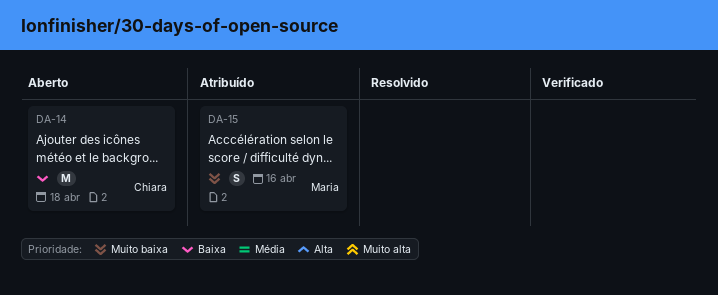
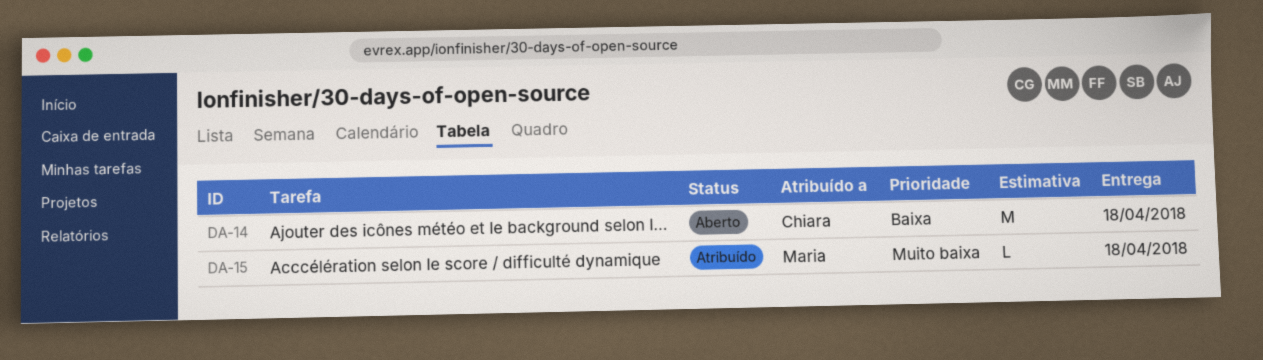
DA-15, estimate: S -> L
DA-15, due: Apr 16 -> Apr 18

